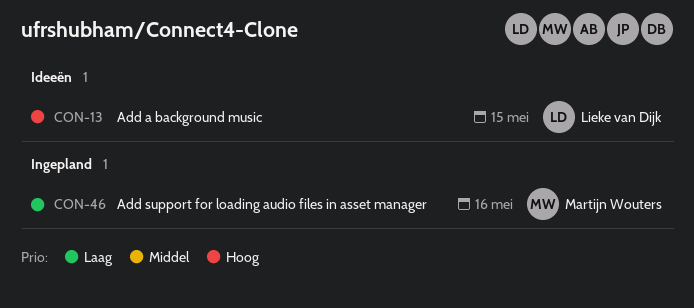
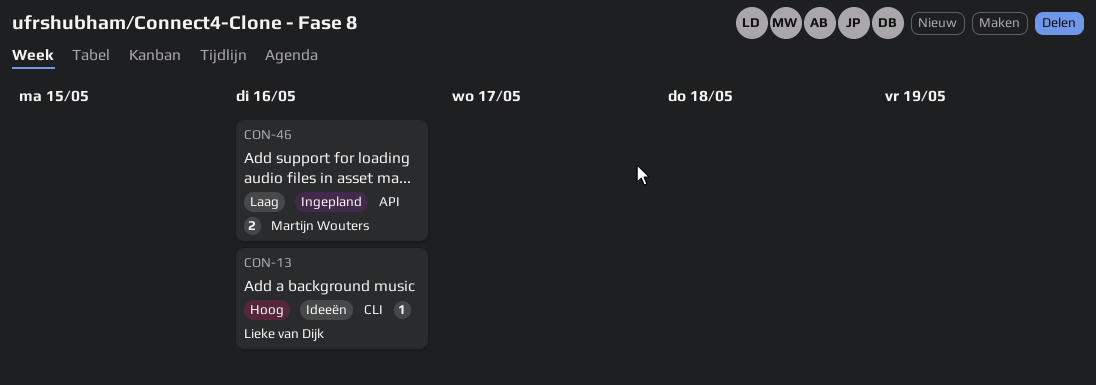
CON-13, due: May 15 -> May 16

